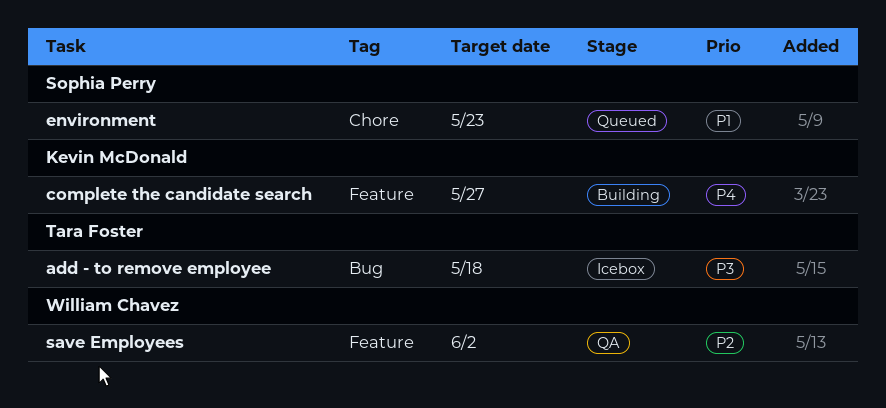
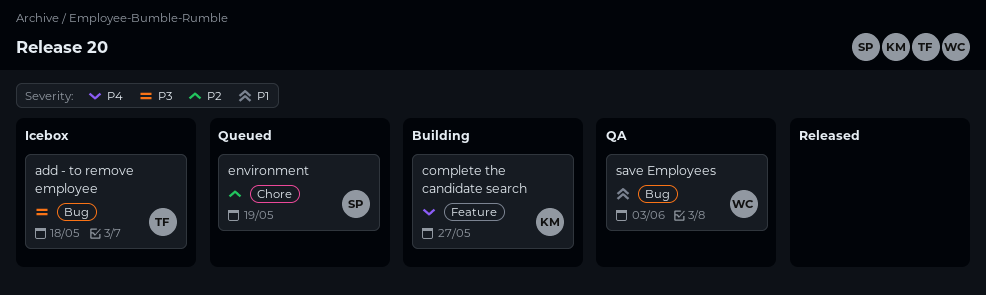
environment, priority: P1 -> P2
environment, due: May 23 -> May 19
save Employees, priority: P2 -> P1
save Employees, label: Feature -> Bug
save Employees, due: Jun 2 -> Jun 3

